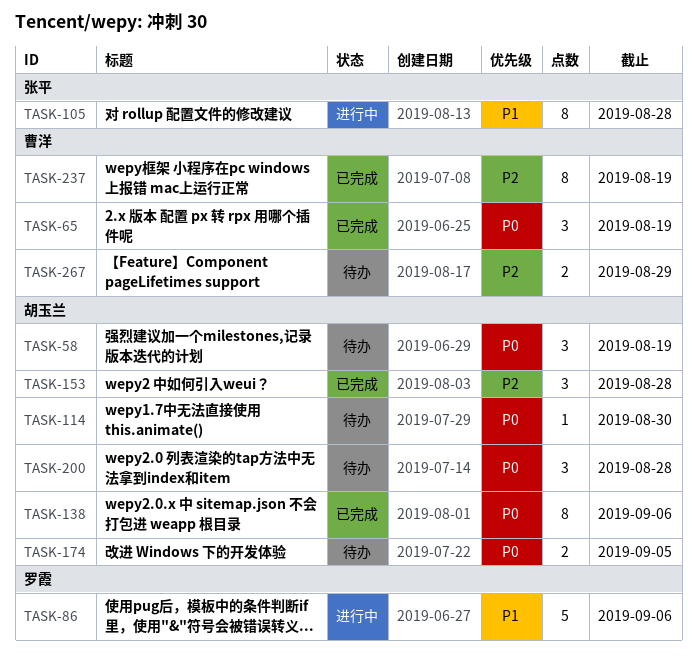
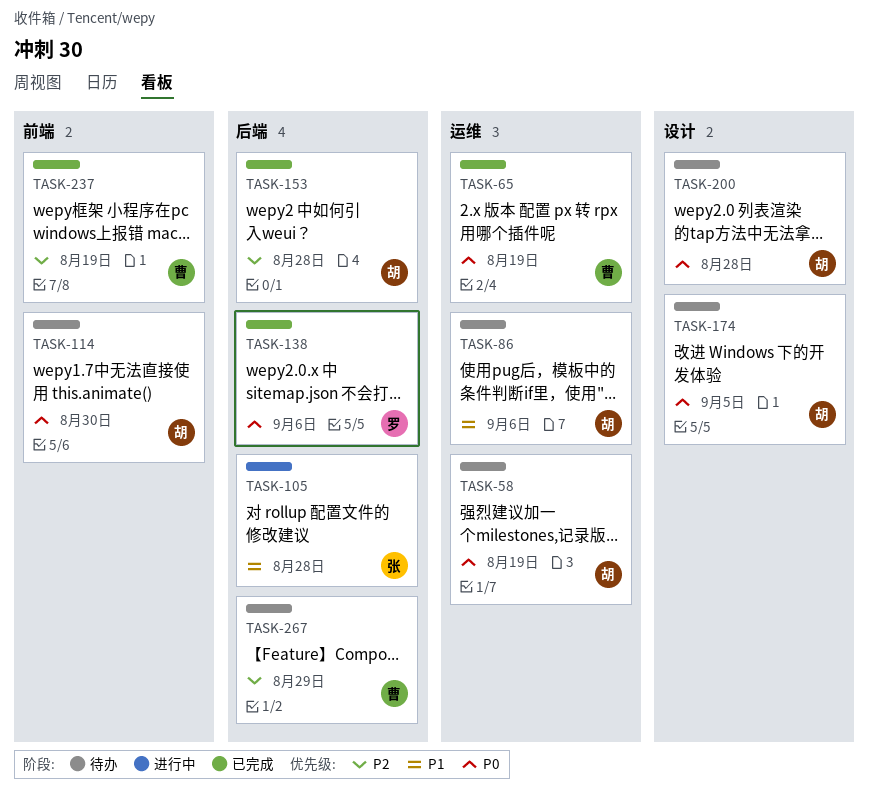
TASK-86, status: 进行中 -> 待办
TASK-86, owner: 罗霞 -> 胡玉兰
TASK-138, owner: 胡玉兰 -> 罗霞

